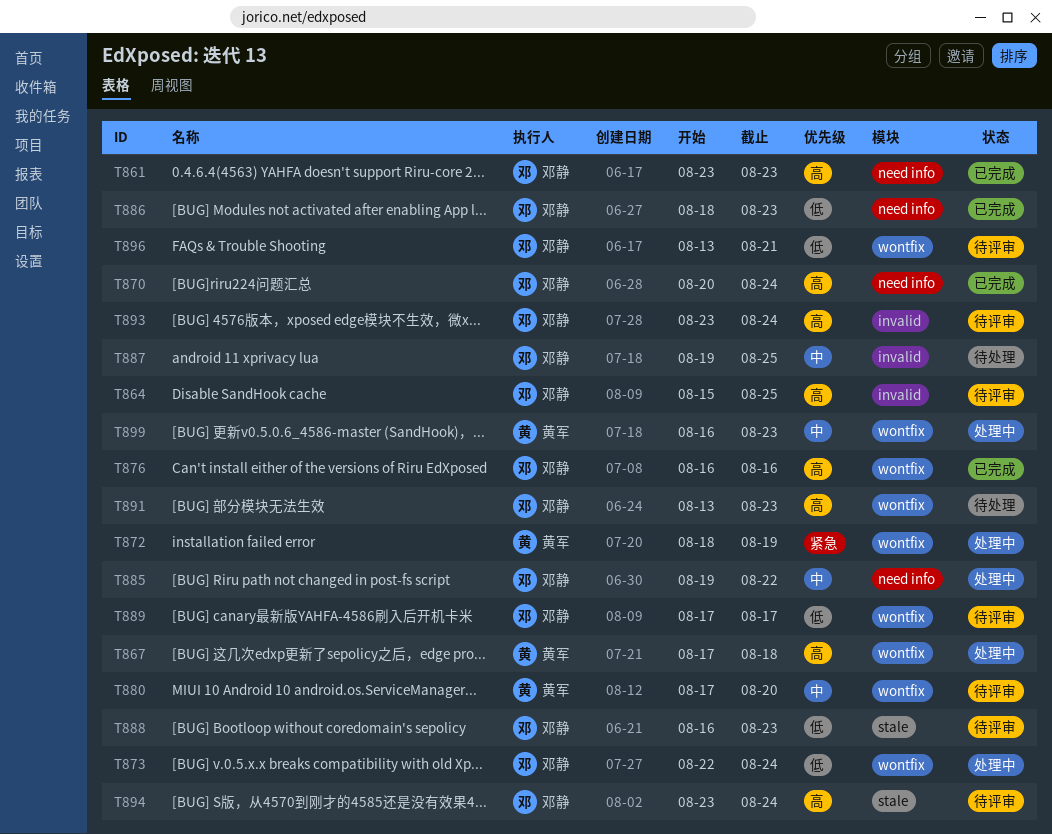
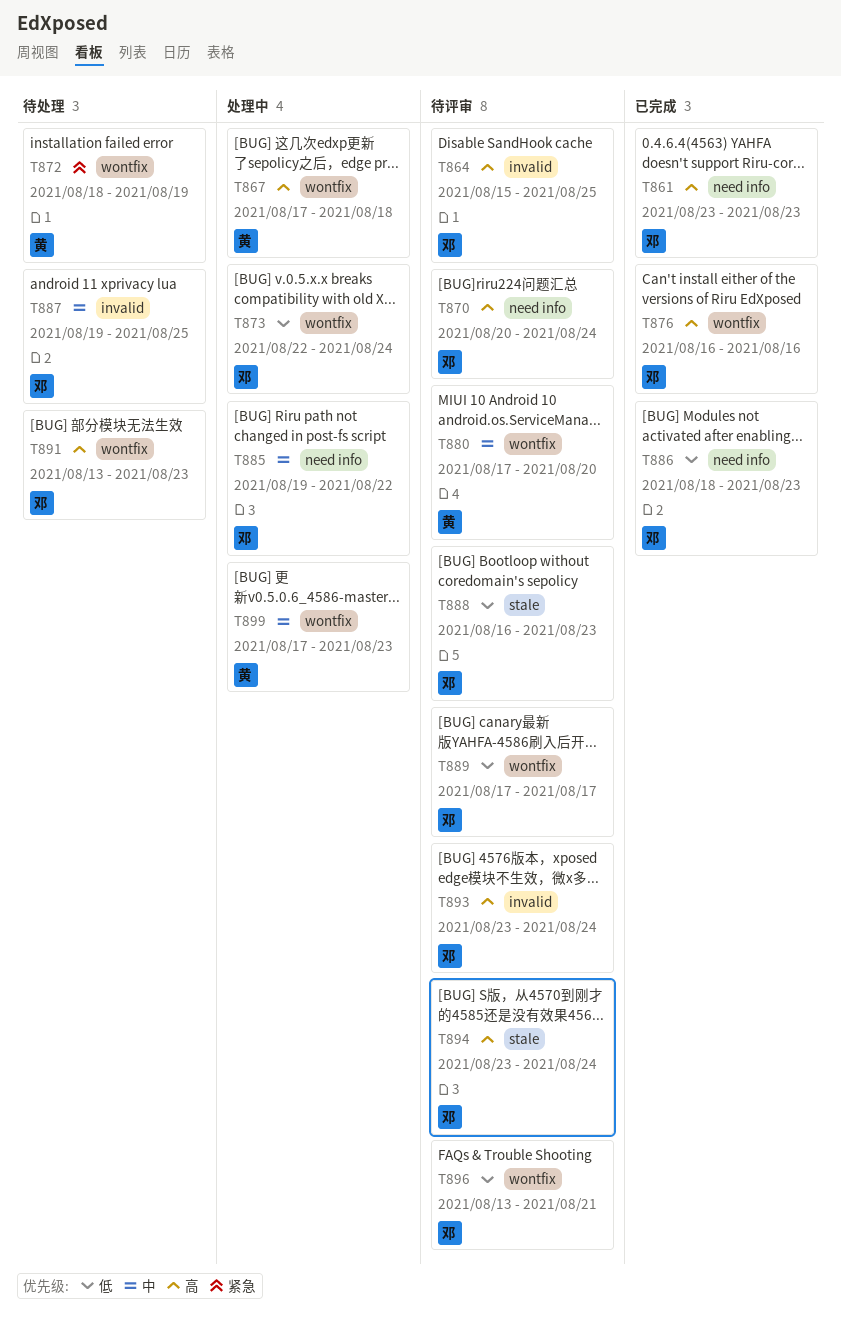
T870, status: 已完成 -> 待评审
T872, status: 处理中 -> 待处理
T899, start: Aug 16 -> Aug 17

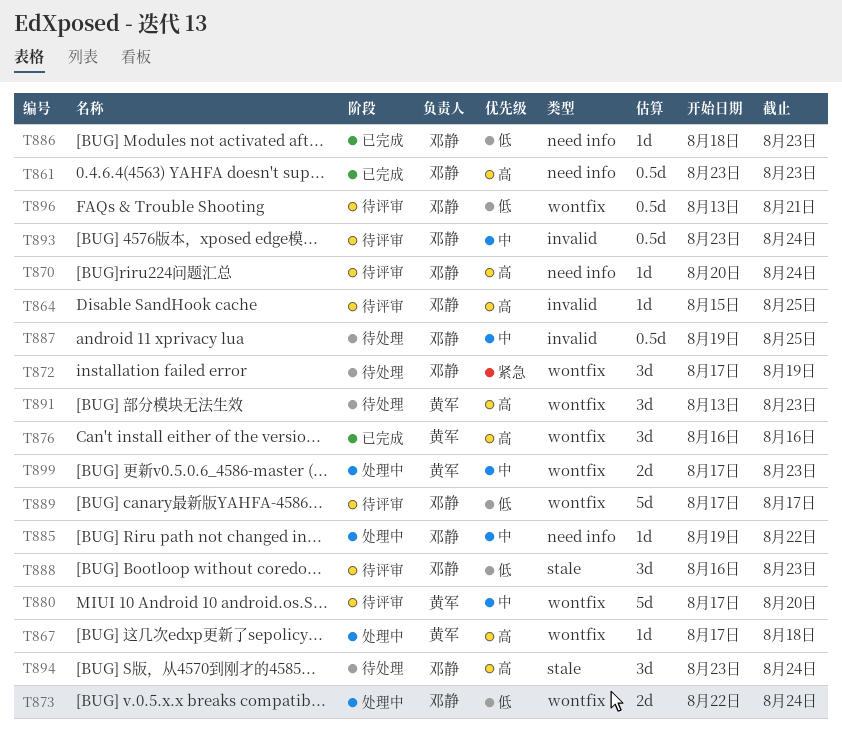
T872, owner: 黄军 -> 邓静
T872, start: Aug 18 -> Aug 17
T876, owner: 邓静 -> 黄军
T891, owner: 邓静 -> 黄军
T893, priority: 高 -> 中
T894, status: 待评审 -> 待处理

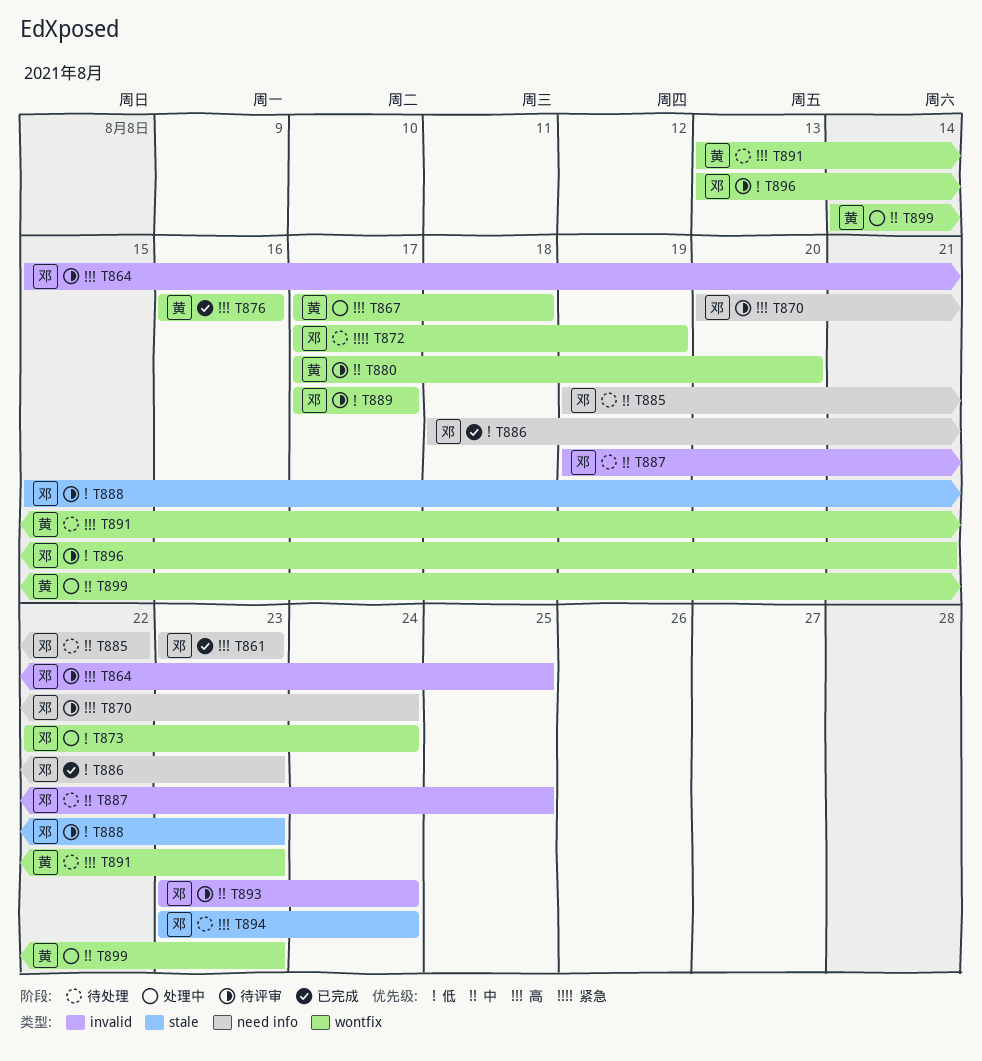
T885, status: 处理中 -> 待处理
T888, start: Aug 16 -> Aug 15
T899, start: Aug 17 -> Aug 14

